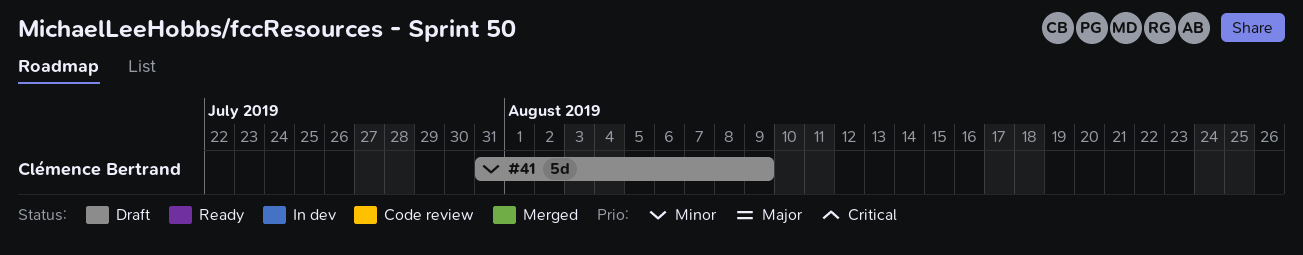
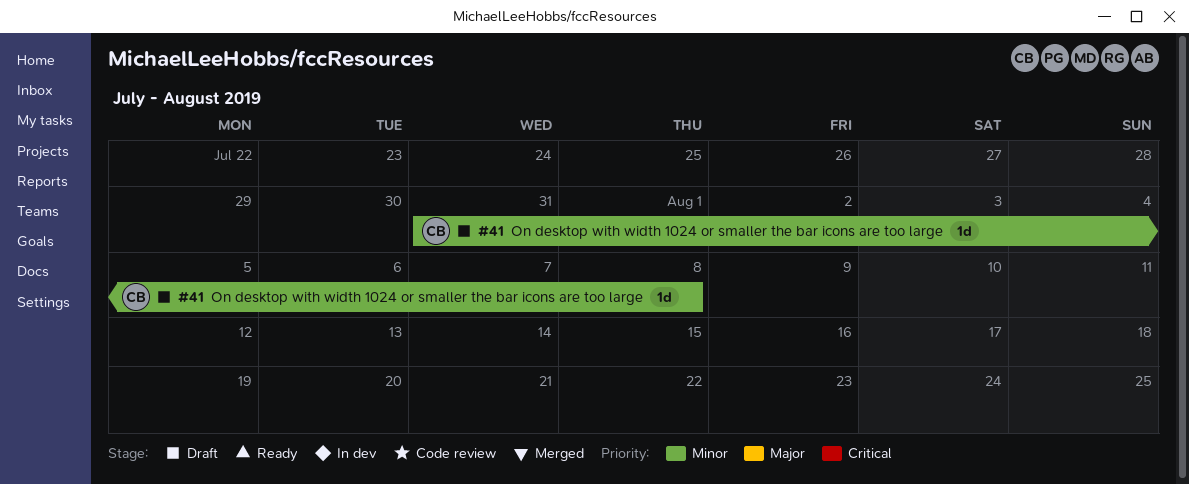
#41, estimate: 5d -> 1d
#41, due: Aug 9 -> Aug 8

